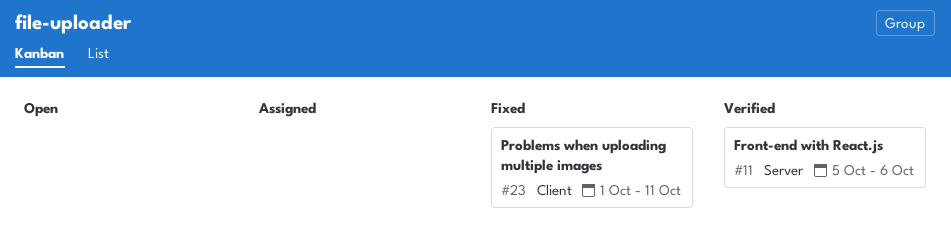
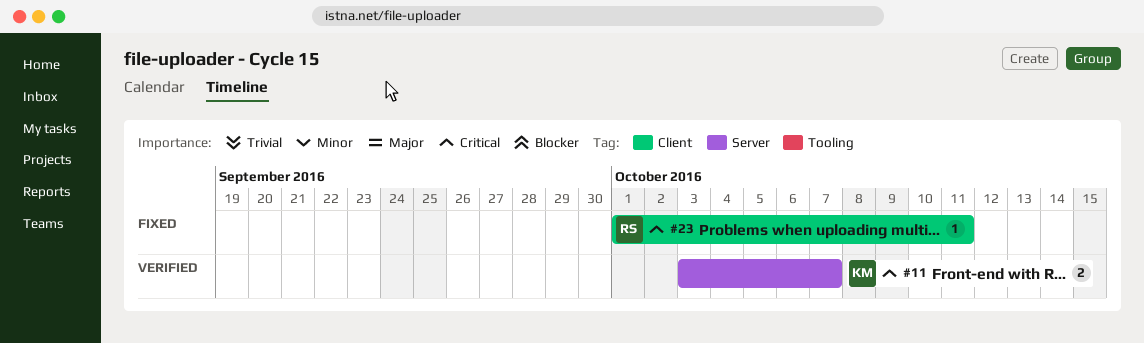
#11, start: Oct 5 -> Oct 3
#11, due: Oct 6 -> Oct 7

